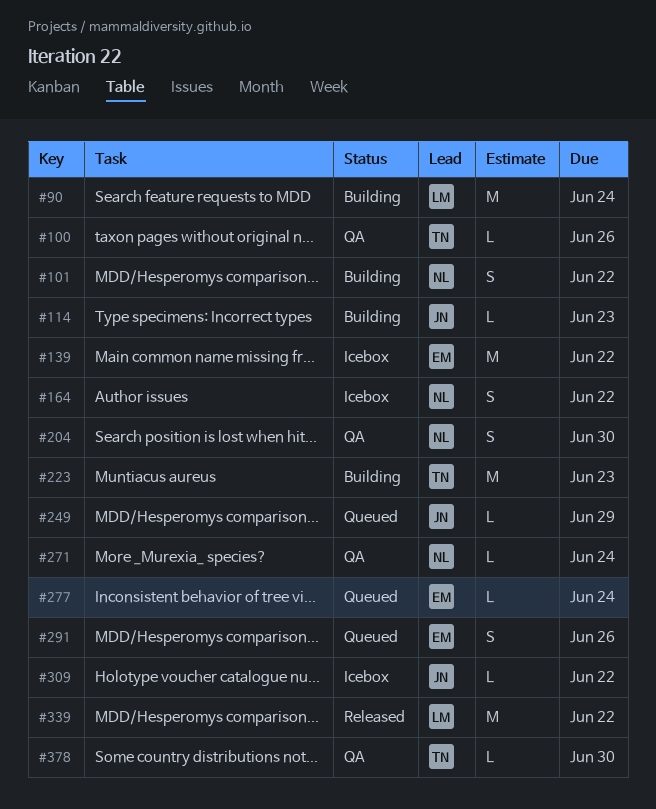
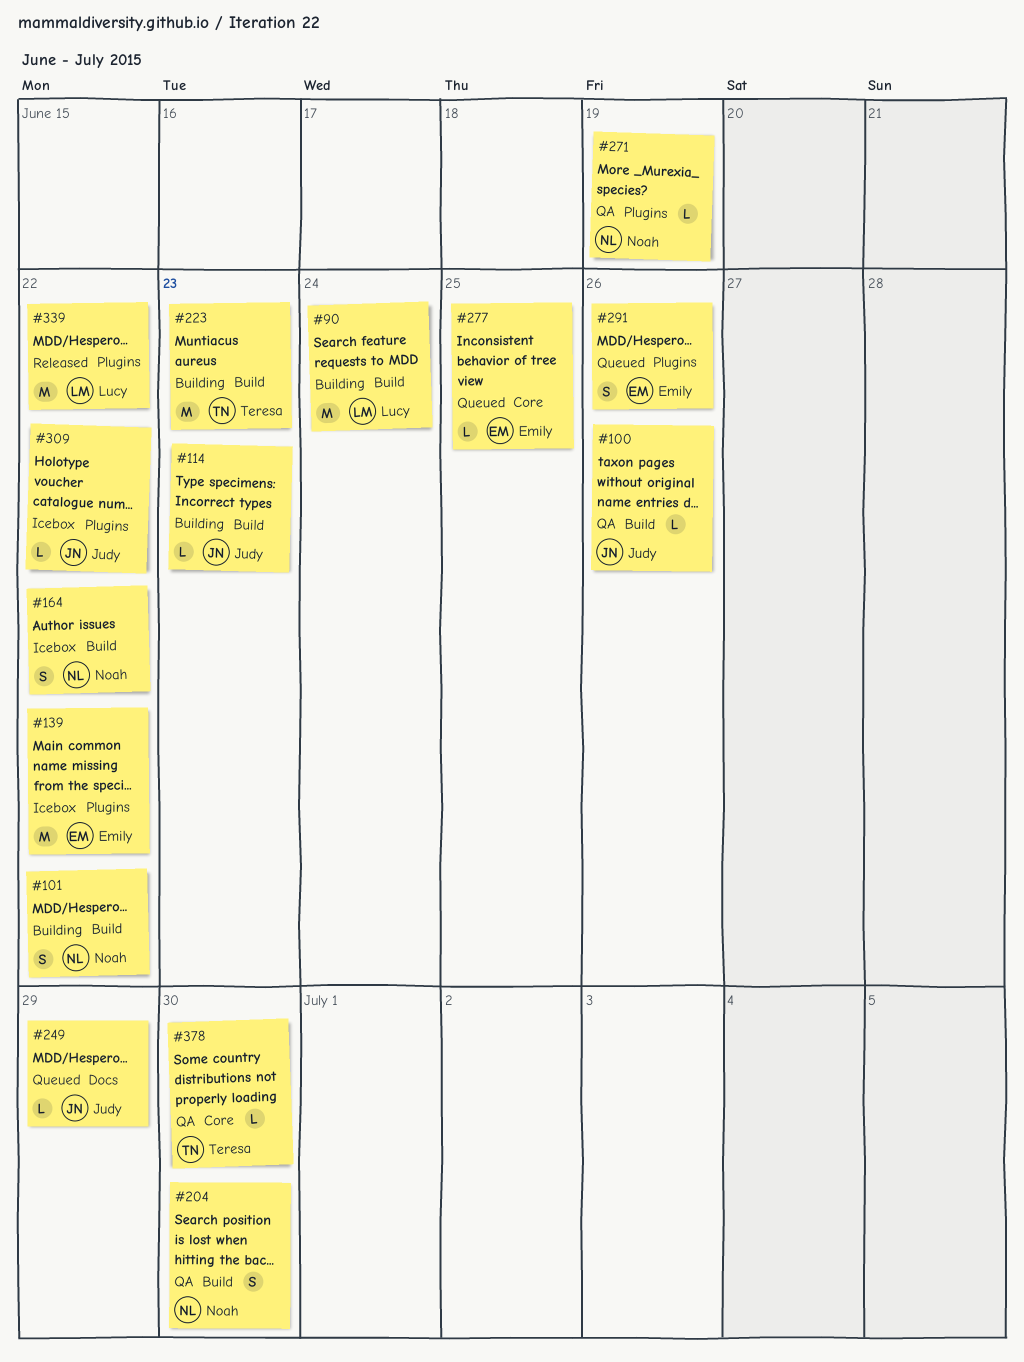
#100, owner: Teresa -> Judy
#271, due: Jun 24 -> Jun 19
#277, due: Jun 24 -> Jun 25

